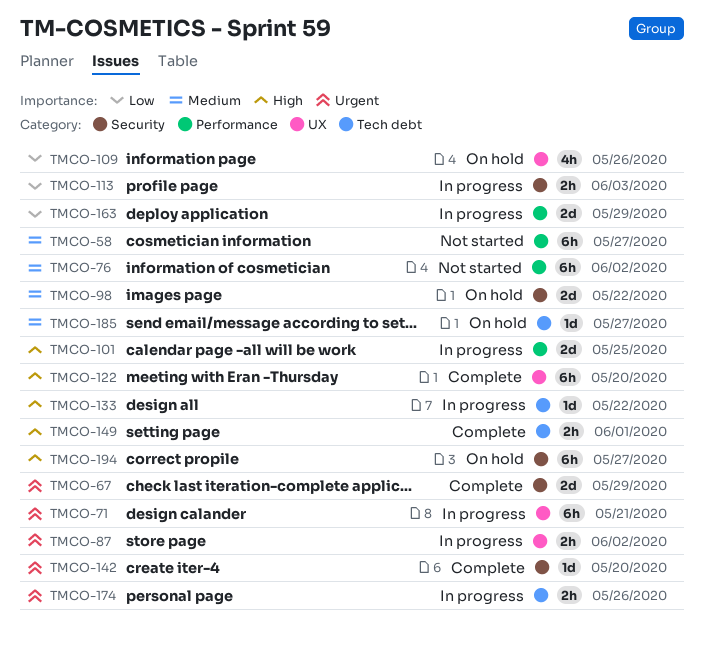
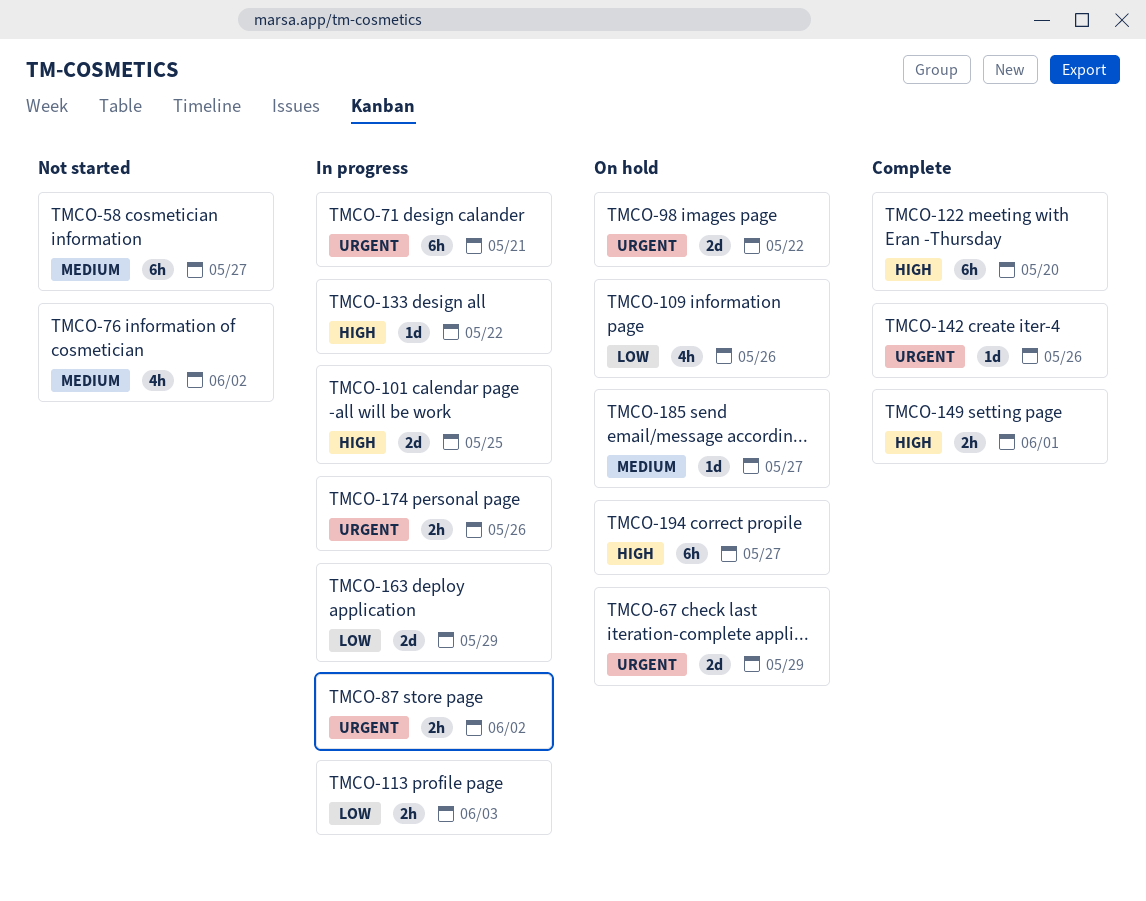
TMCO-67, status: Complete -> On hold
TMCO-76, estimate: 6h -> 4h
TMCO-98, priority: Medium -> Urgent
TMCO-142, due: May 20 -> May 26

